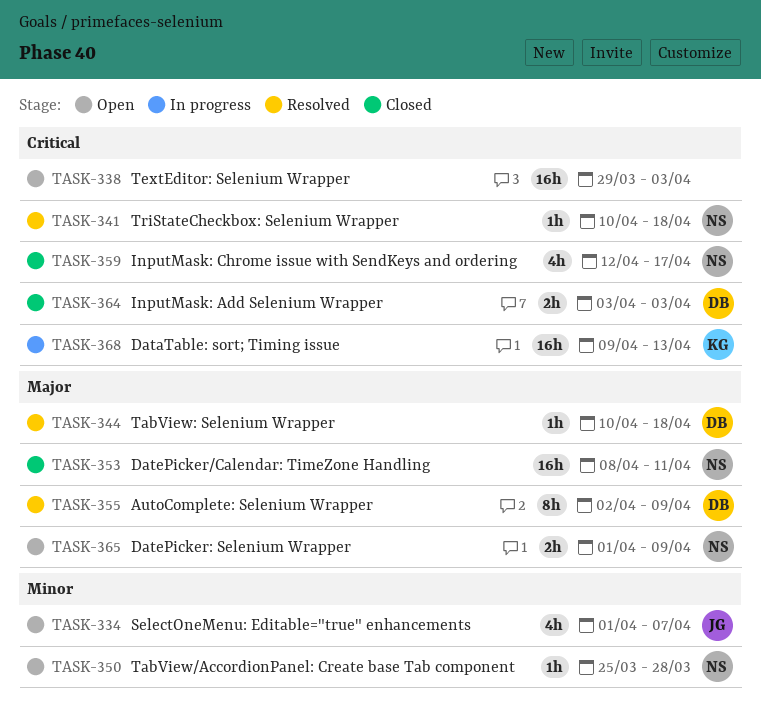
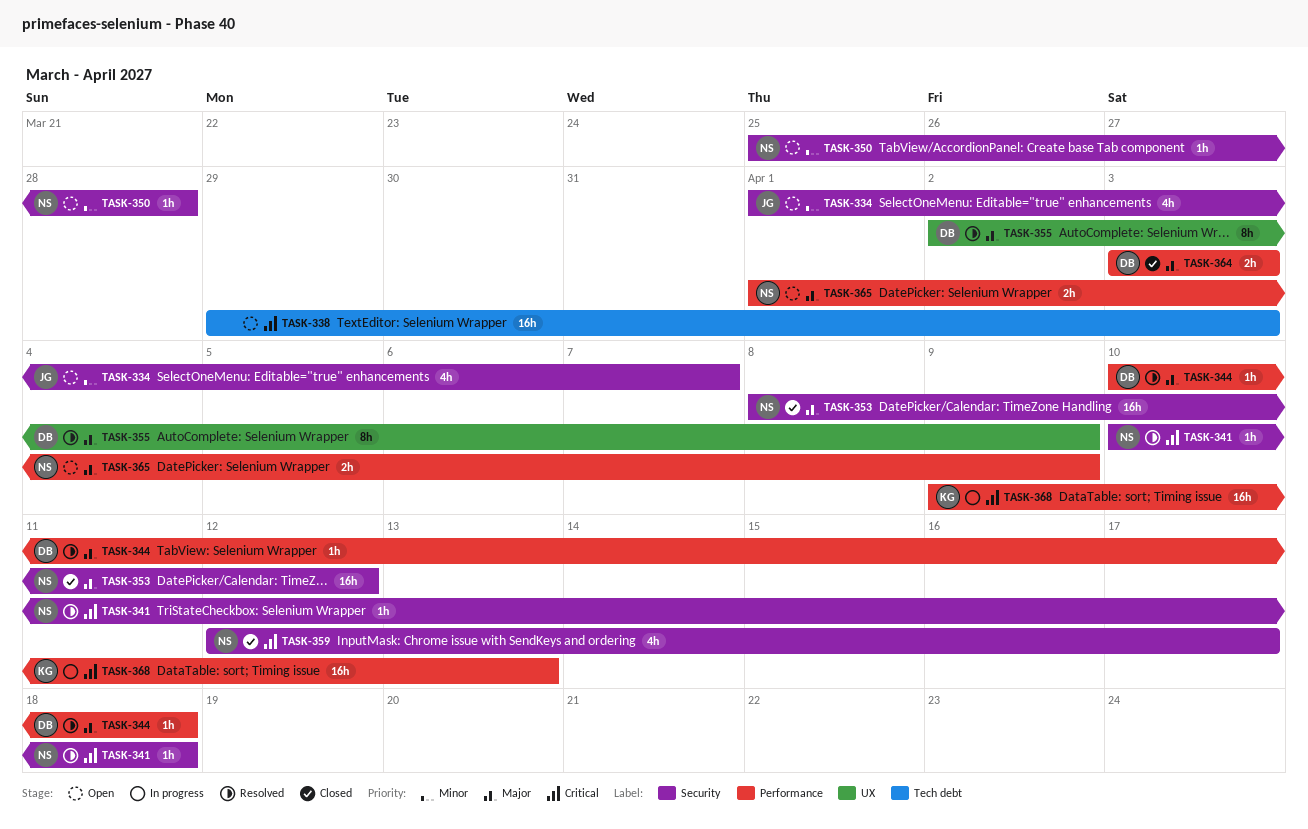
TASK-353, due: Apr 11 -> Apr 12
TASK-364, priority: Critical -> Major

